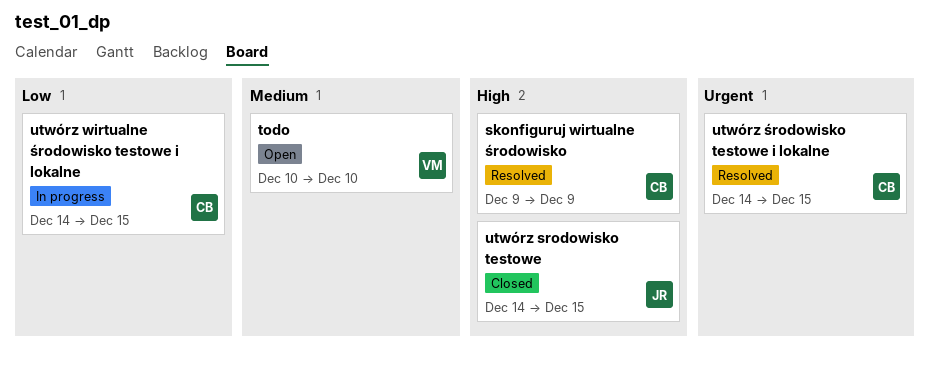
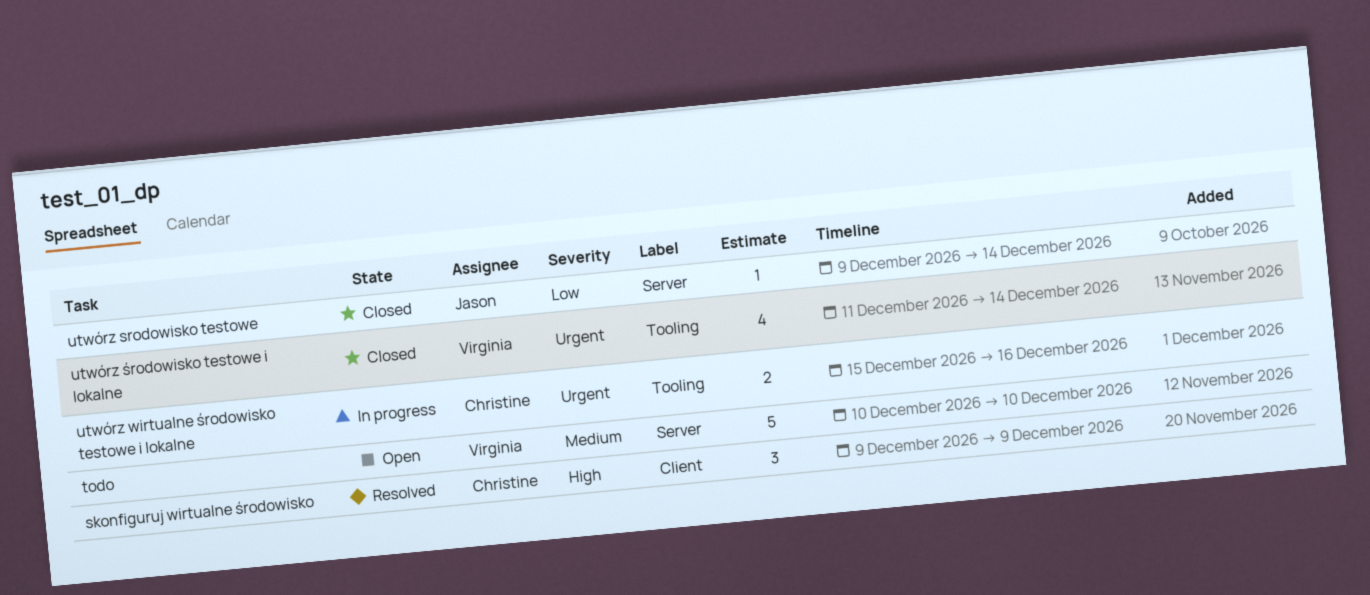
utwórz srodowisko testowe, priority: High -> Low
utwórz srodowisko testowe, start: Dec 14 -> Dec 9
utwórz srodowisko testowe, due: Dec 15 -> Dec 14
utwórz wirtualne środowisko testowe i lokalne, priority: Low -> Urgent
utwórz wirtualne środowisko testowe i lokalne, start: Dec 14 -> Dec 15
utwórz wirtualne środowisko testowe i lokalne, due: Dec 15 -> Dec 16
utwórz środowisko testowe i lokalne, status: Resolved -> Closed
utwórz środowisko testowe i lokalne, owner: Christine -> Virginia
utwórz środowisko testowe i lokalne, start: Dec 14 -> Dec 11
utwórz środowisko testowe i lokalne, due: Dec 15 -> Dec 14

